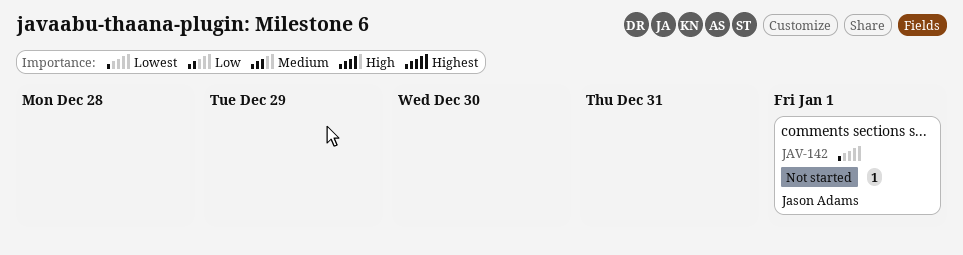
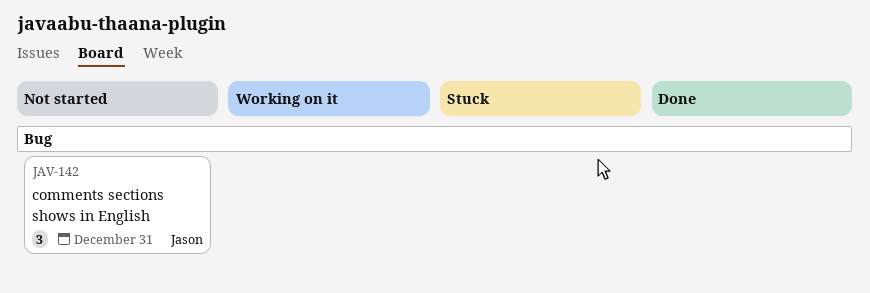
JAV-142, estimate: 1 -> 3
JAV-142, due: Jan 1 -> Dec 31

